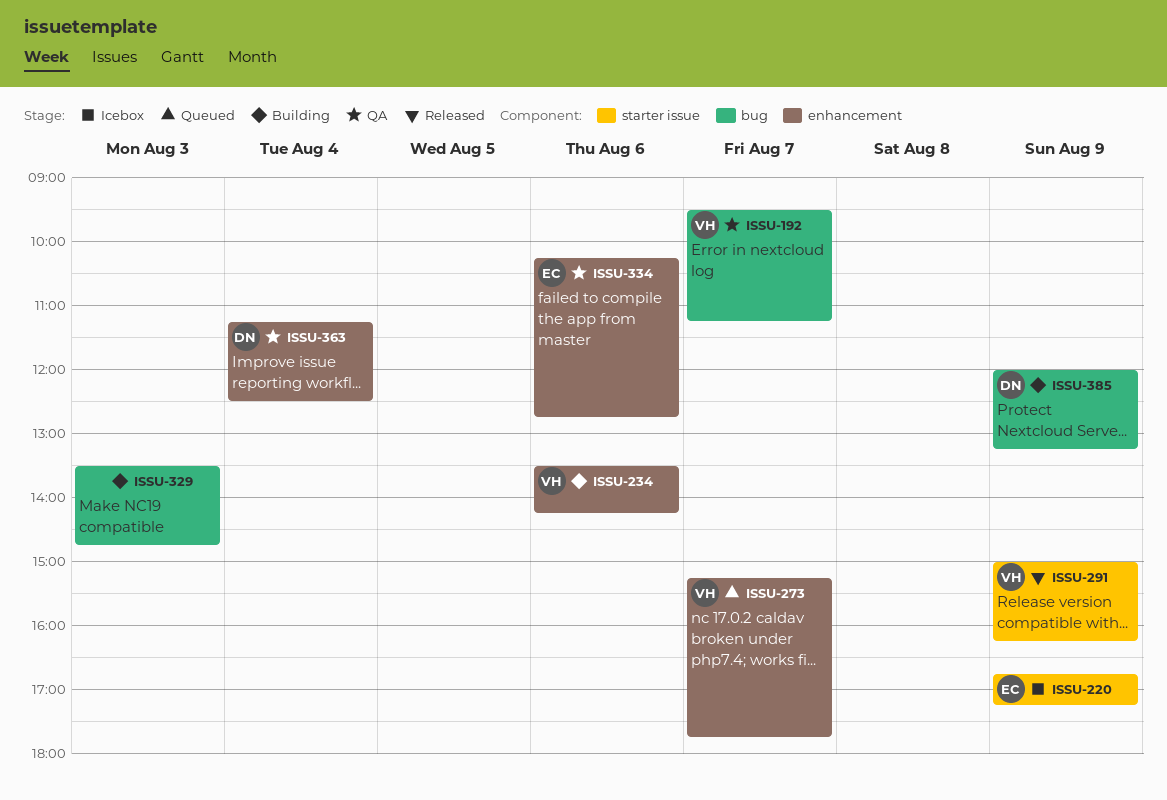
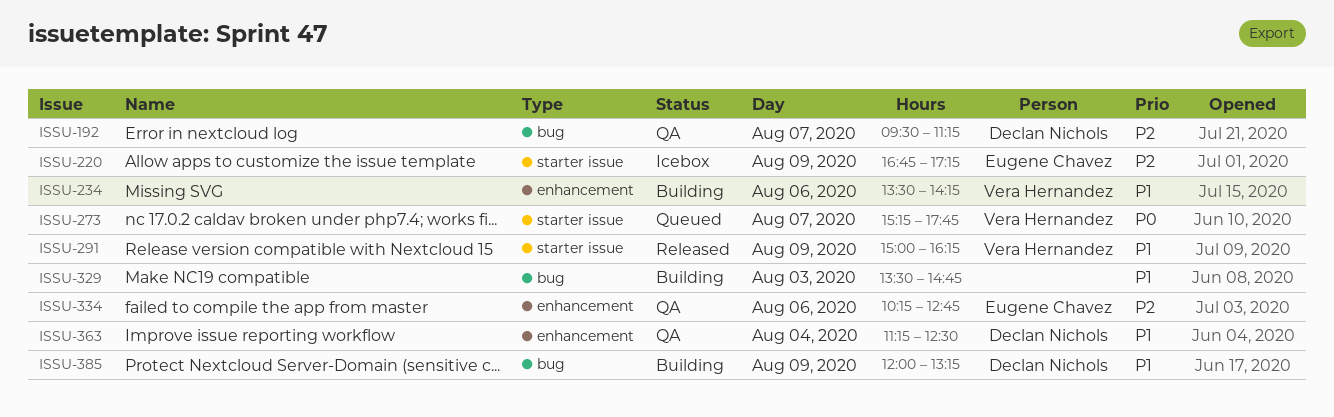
ISSU-192, owner: Vera Hernandez -> Declan Nichols
ISSU-273, label: enhancement -> starter issue

